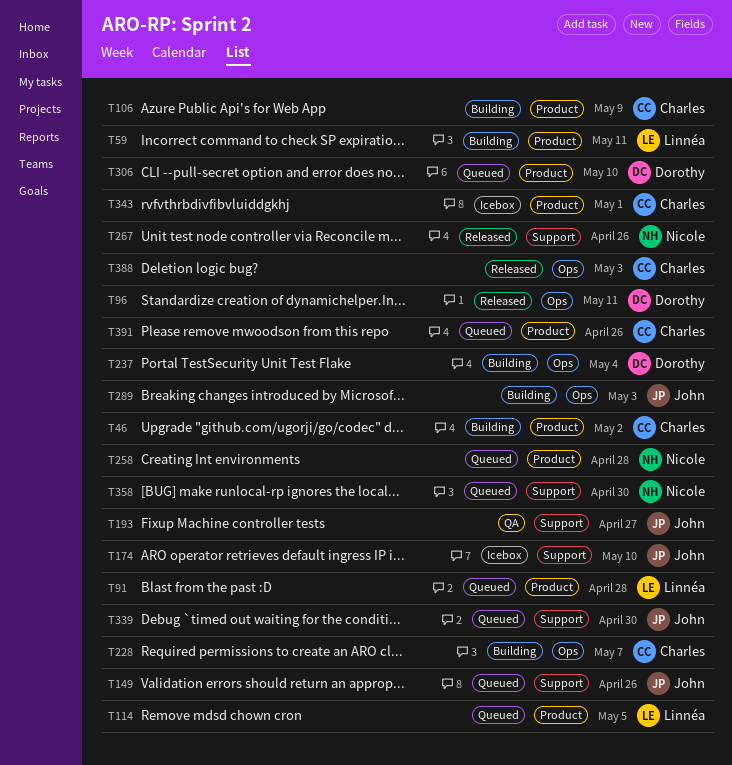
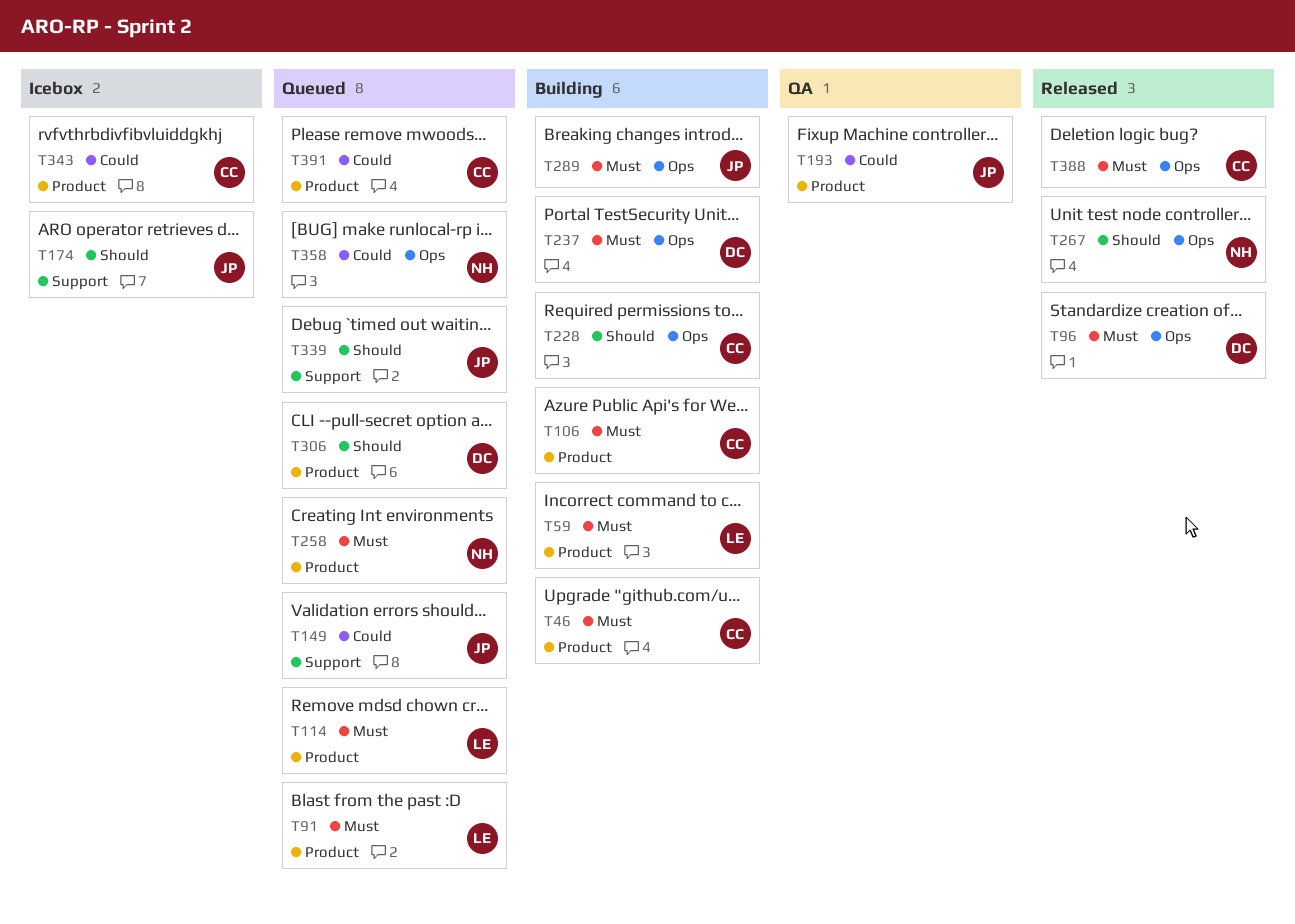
T193, label: Support -> Product
T267, label: Support -> Ops
T358, label: Support -> Ops

